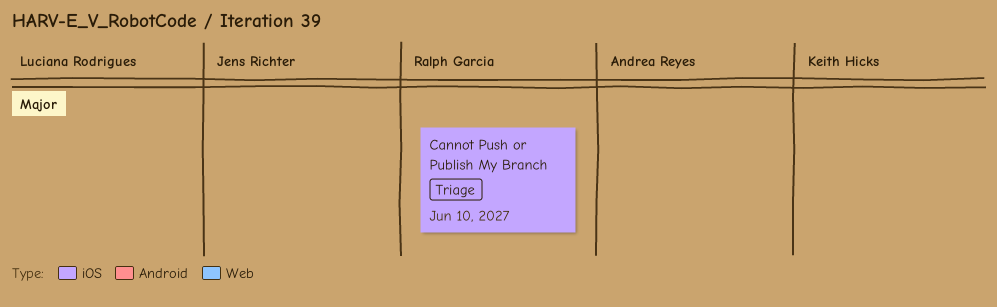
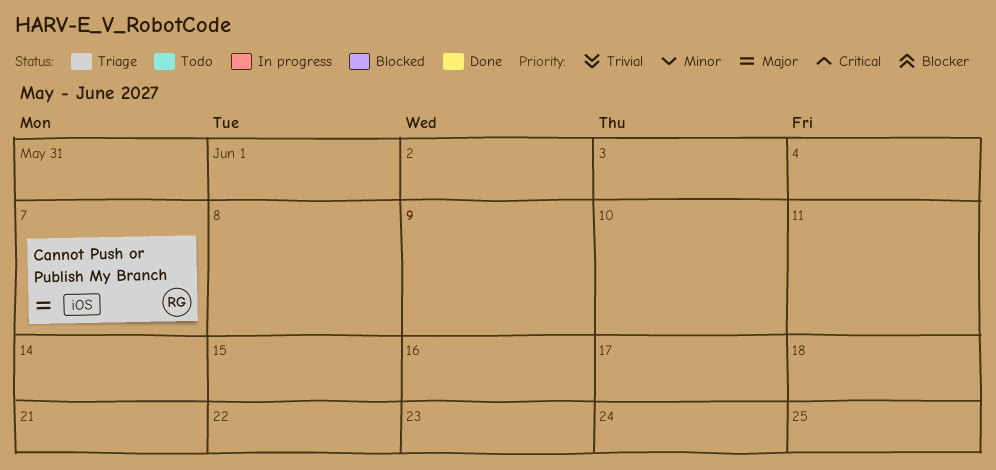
Cannot Push or Publish My Branch, due: Jun 10 -> Jun 7

